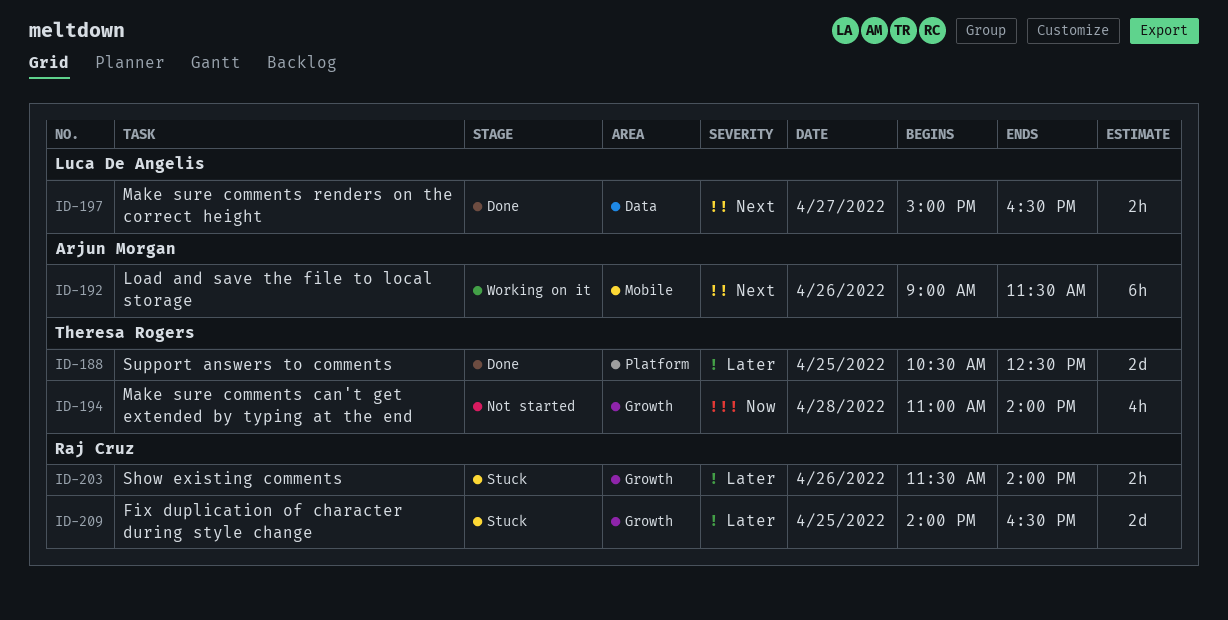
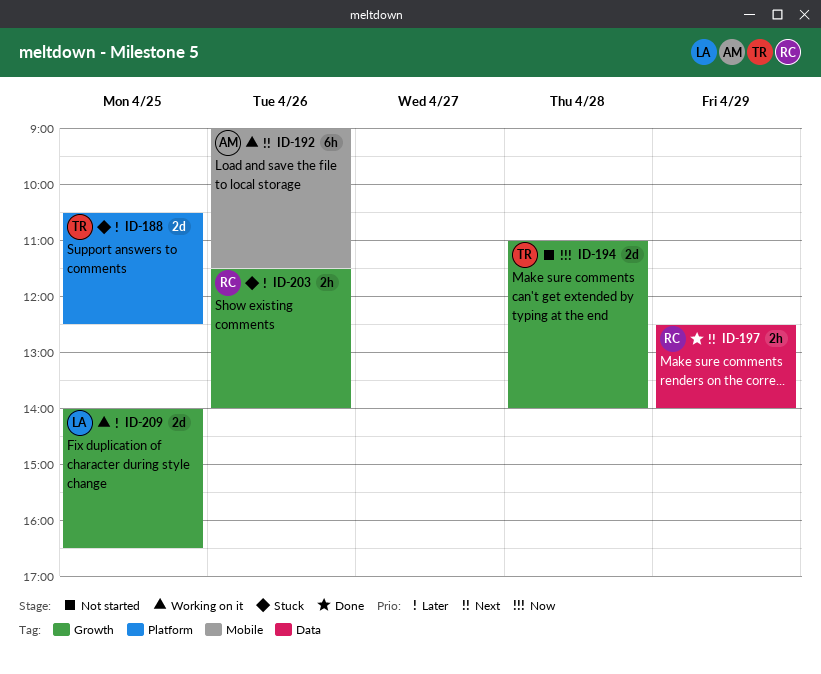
ID-188, status: Done -> Stuck
ID-194, estimate: 4h -> 2d
ID-197, owner: Luca De Angelis -> Raj Cruz
ID-197, day: Apr 27 -> Apr 29
ID-197, begins: 15:00 -> 12:30
ID-197, ends: 16:30 -> 14:00
ID-209, status: Stuck -> Working on it
ID-209, owner: Raj Cruz -> Luca De Angelis

